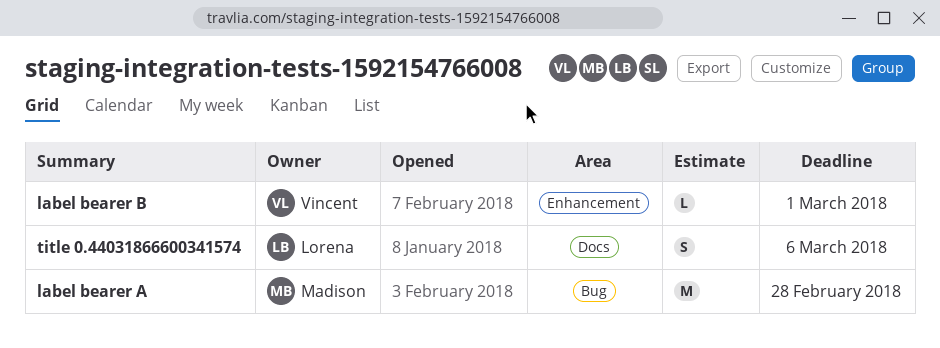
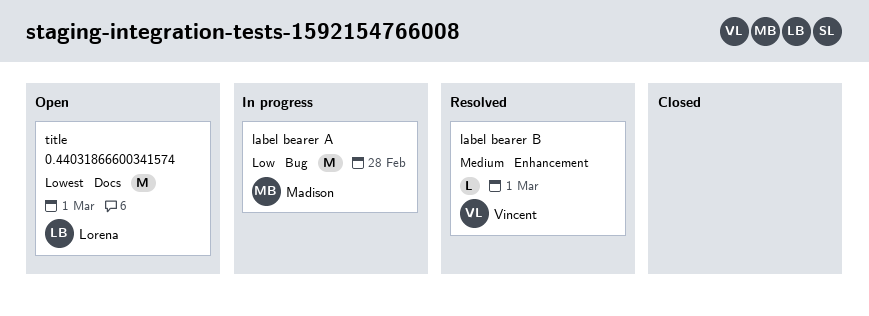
title 0.44031866600341574, estimate: S -> M
title 0.44031866600341574, due: Mar 6 -> Mar 1

